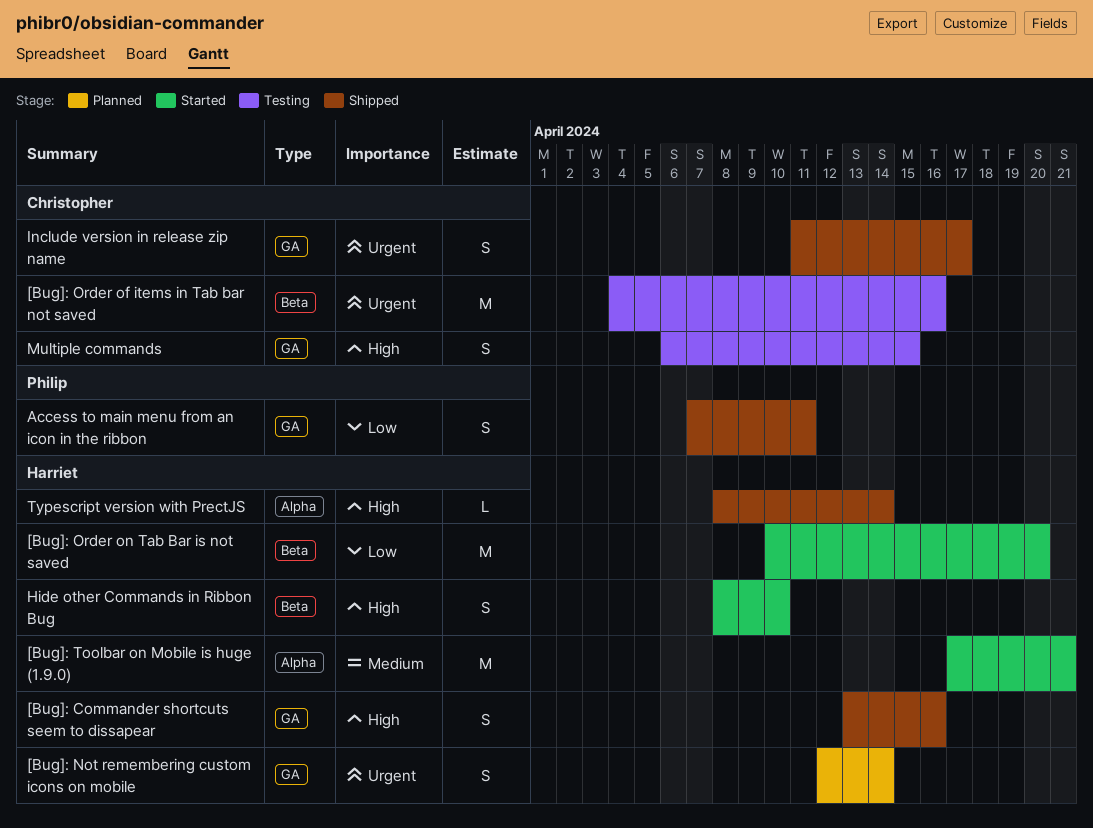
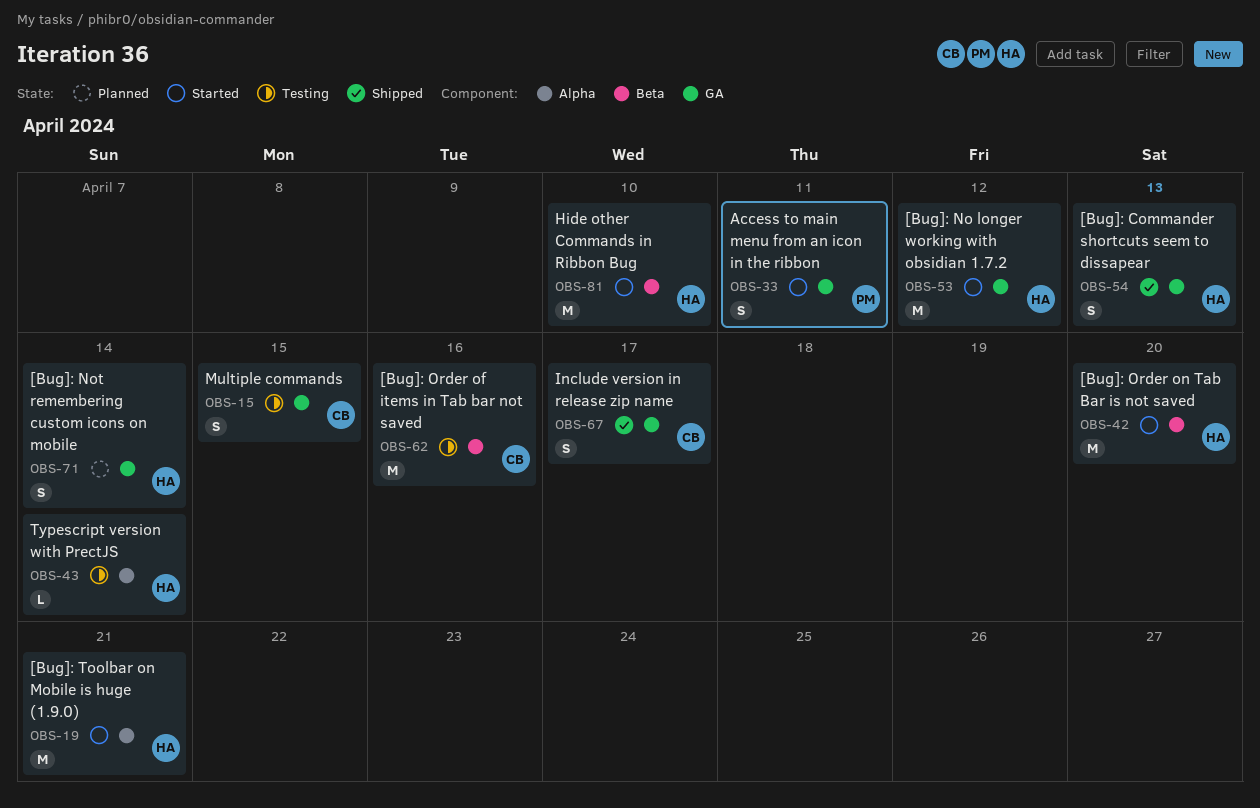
[Bug]: Commander shortcuts seem to dissapear, due: Apr 16 -> Apr 13
[Bug]: No longer working with obsidian 1.7.2: none -> present
Access to main menu from an icon in the ribbon, status: Shipped -> Started
Hide other Commands in Ribbon Bug, estimate: S -> M
Typescript version with PrectJS, status: Shipped -> Testing

